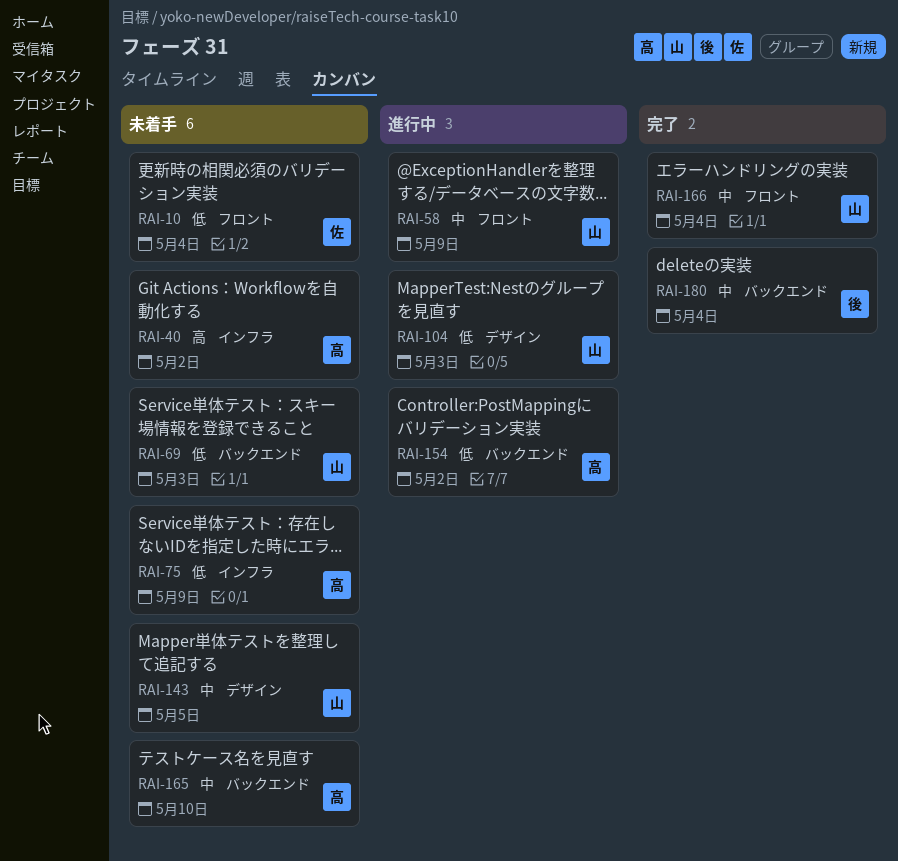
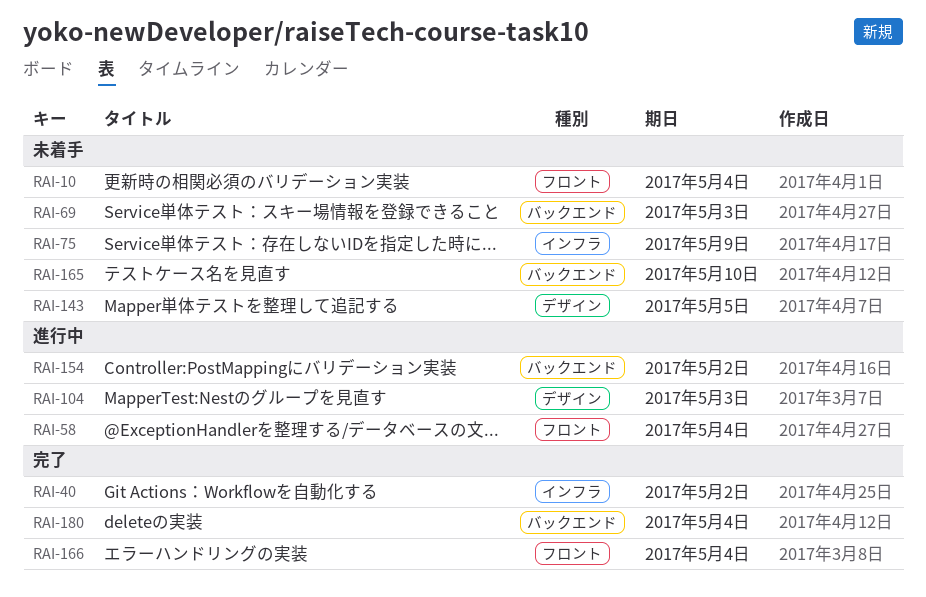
RAI-40, status: 未着手 -> 完了
RAI-58, due: May 9 -> May 4

